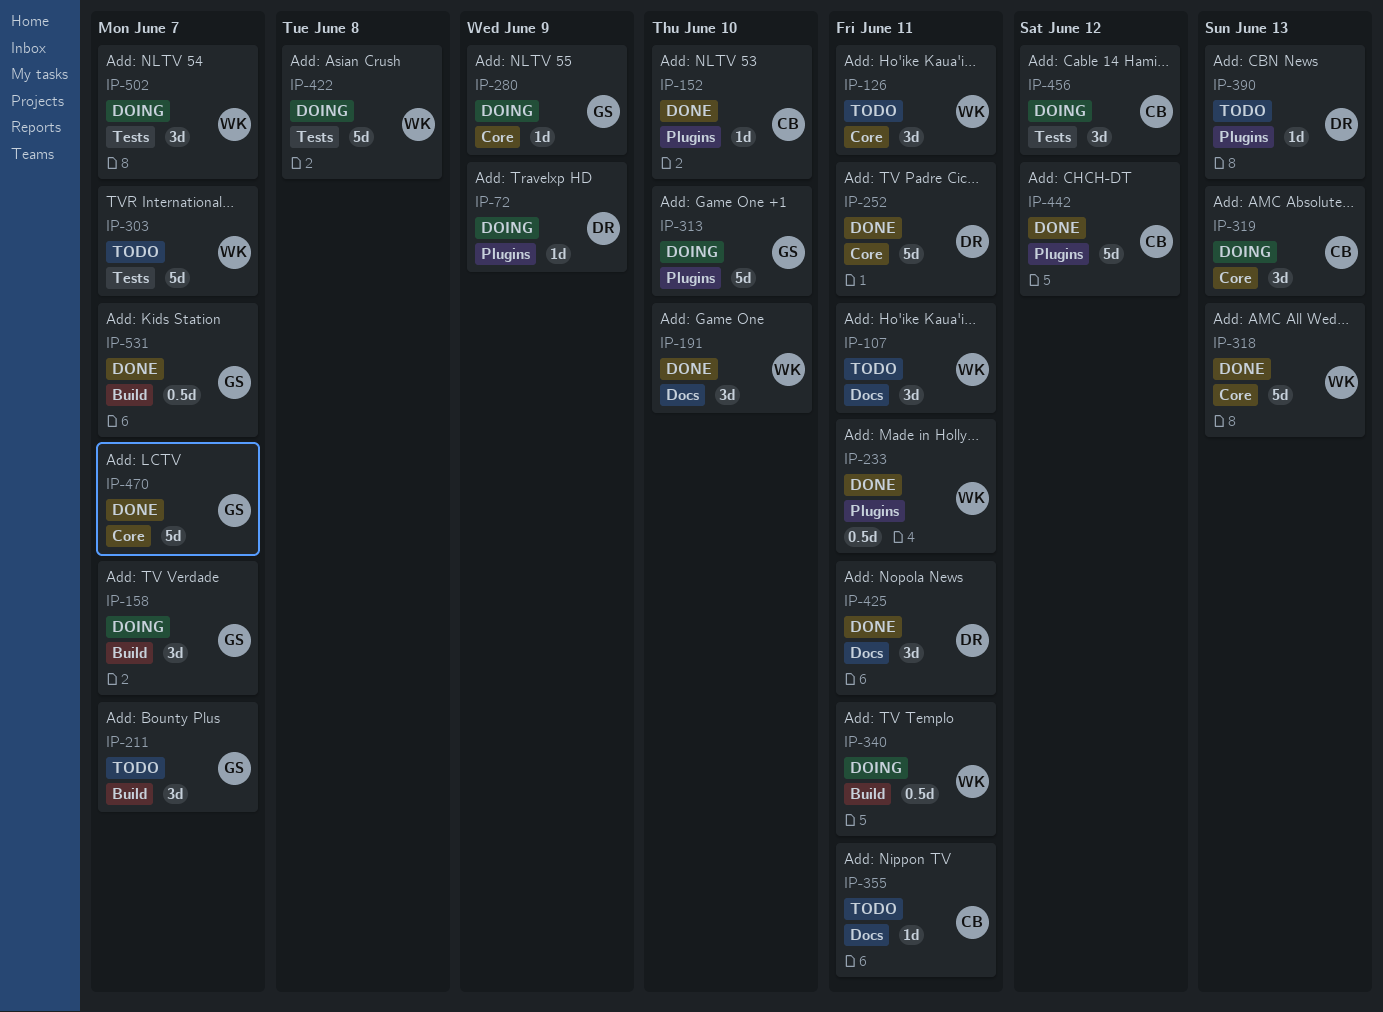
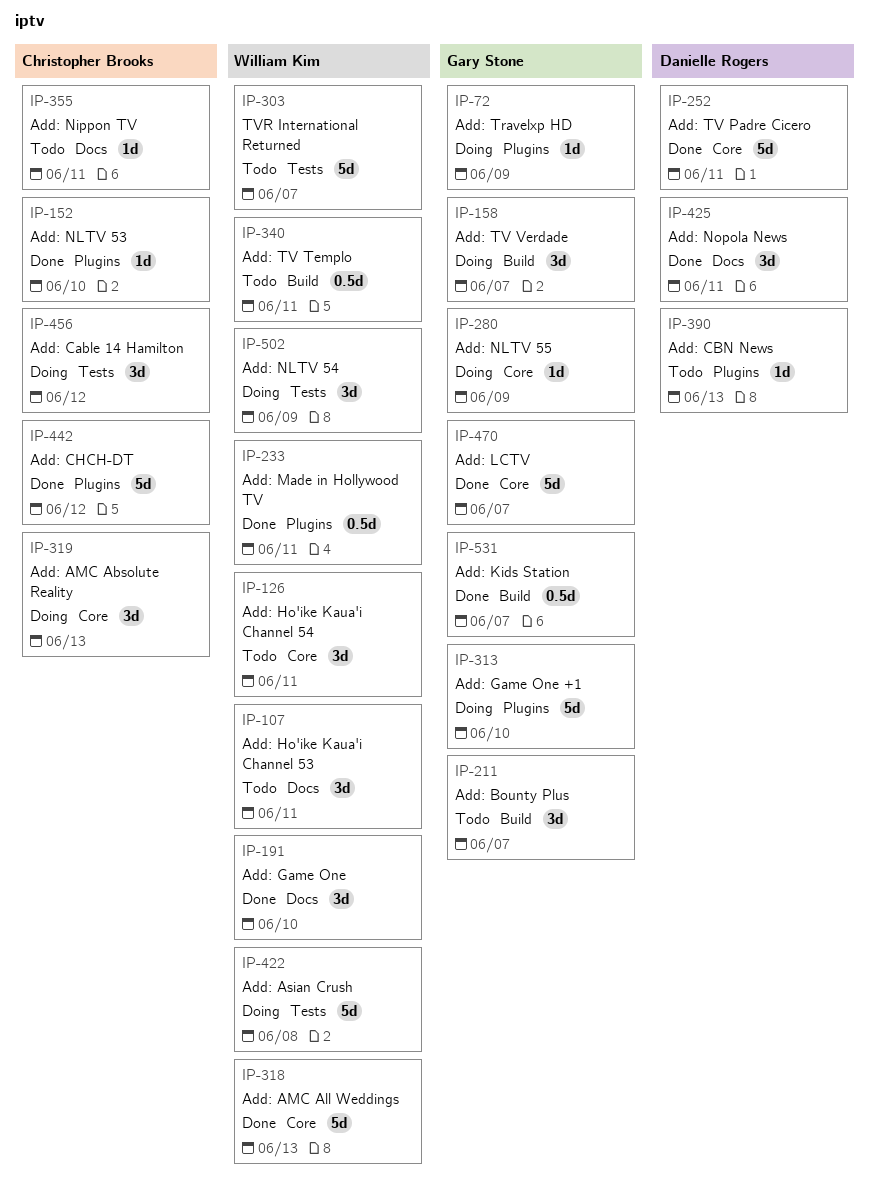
IP-72, owner: Danielle Rogers -> Gary Stone
IP-340, status: Doing -> Todo
IP-502, due: Jun 7 -> Jun 9

